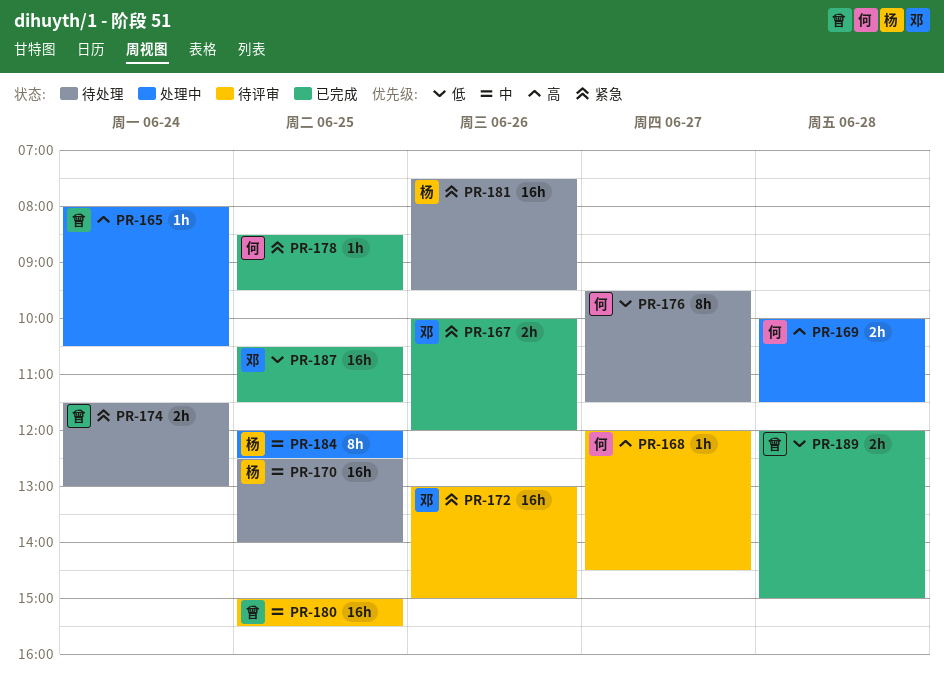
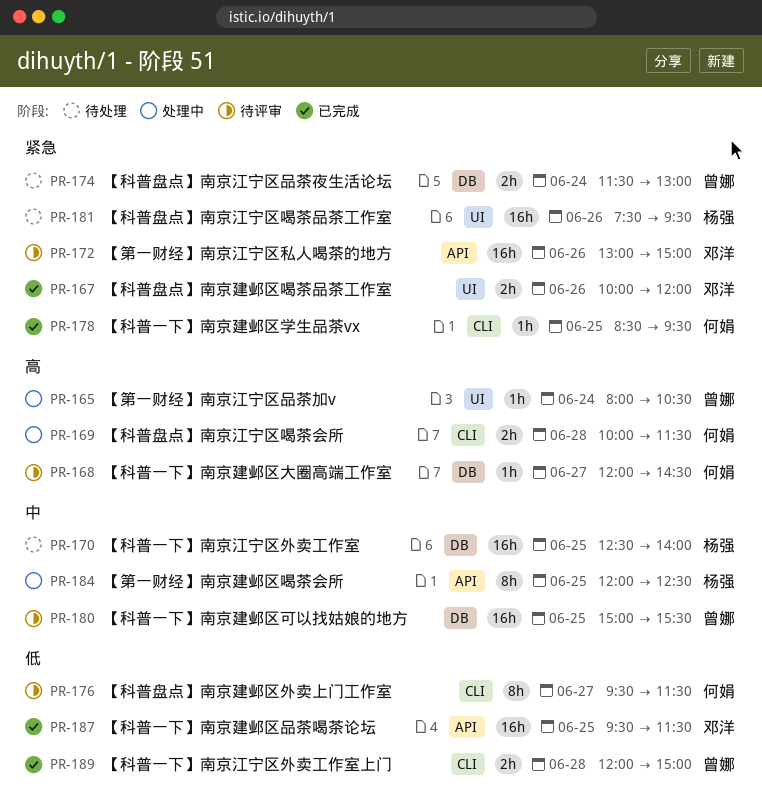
PR-176, status: 待处理 -> 待评审
PR-187, begins: 10:30 -> 09:30

